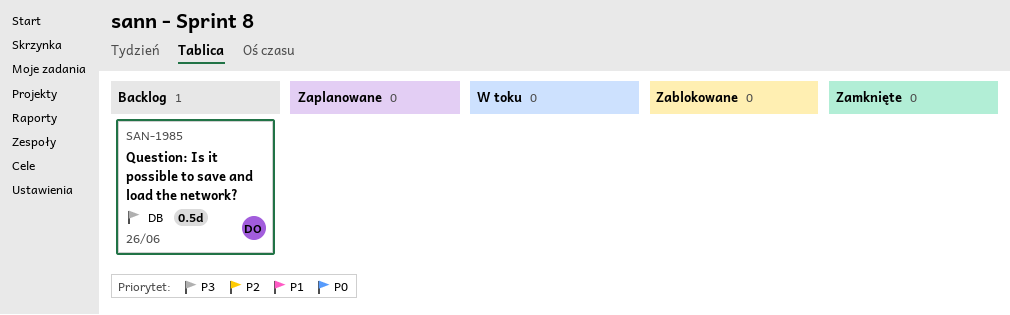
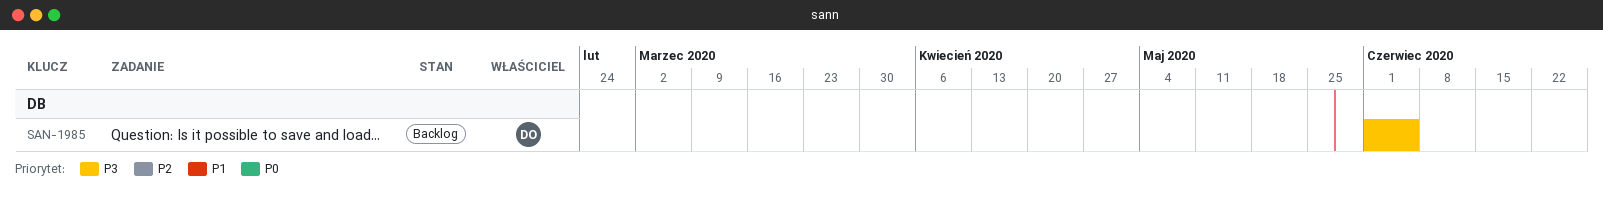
SAN-1985, due: Jun 26 -> Jun 5

